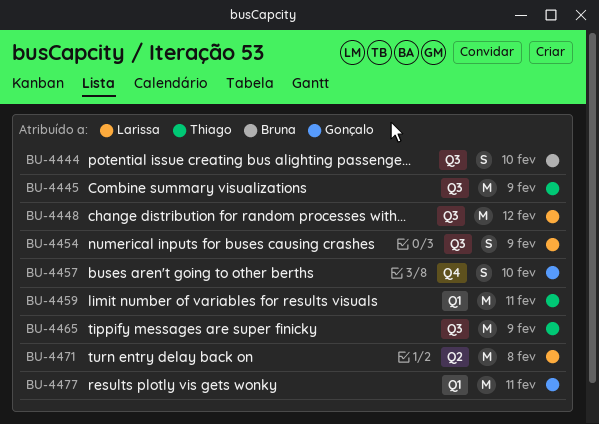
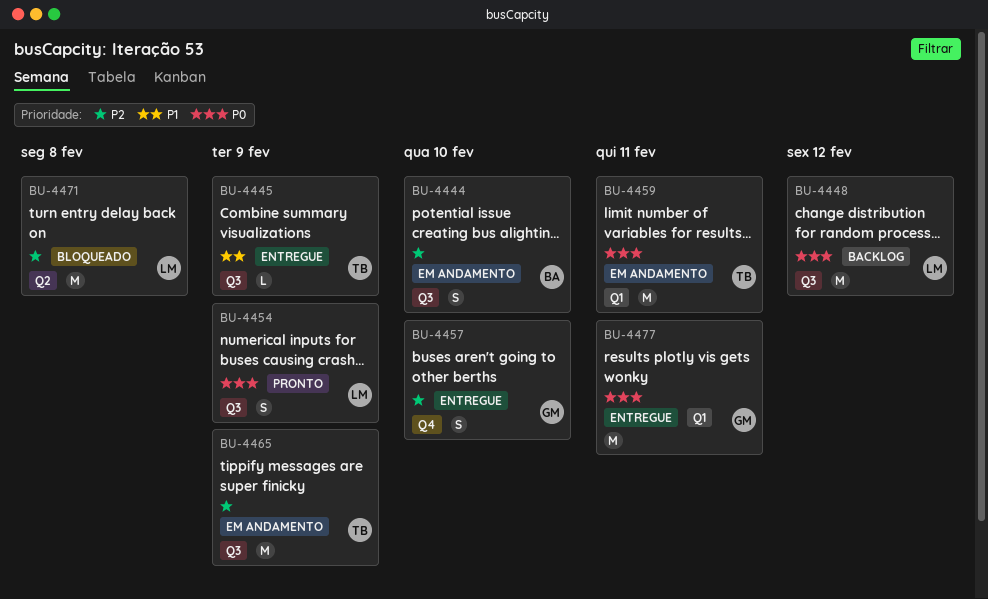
BU-4445, estimate: M -> L

